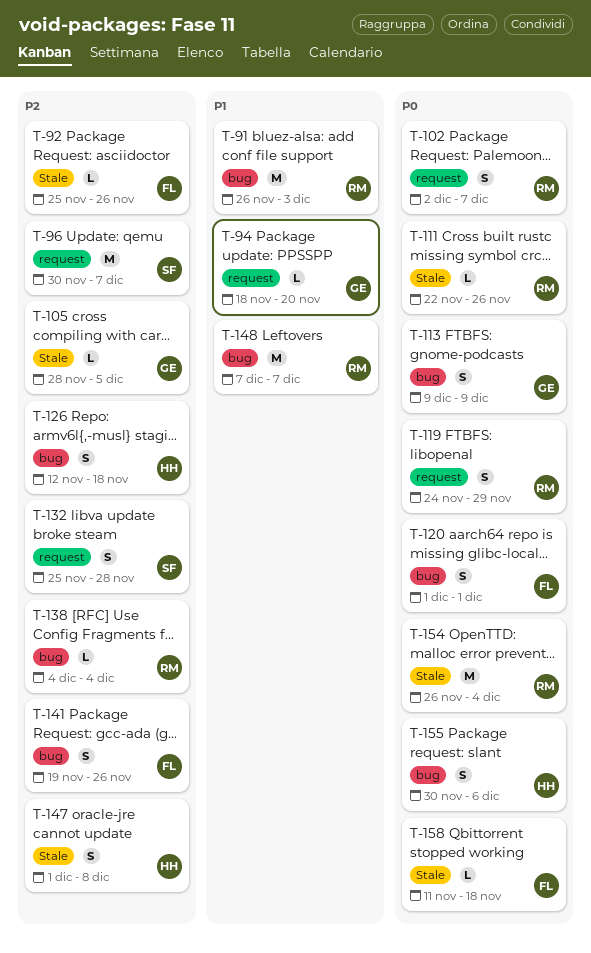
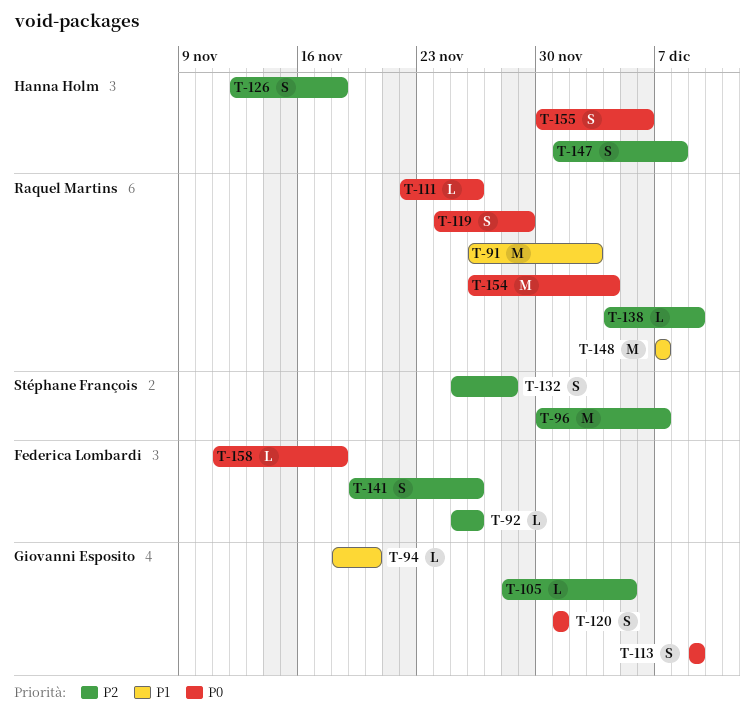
T-102: present -> none
T-120, owner: Federica Lombardi -> Giovanni Esposito
T-138, due: Dec 4 -> Dec 9

